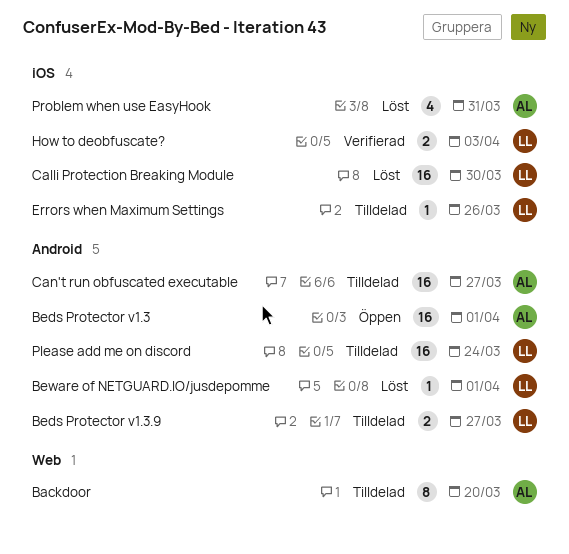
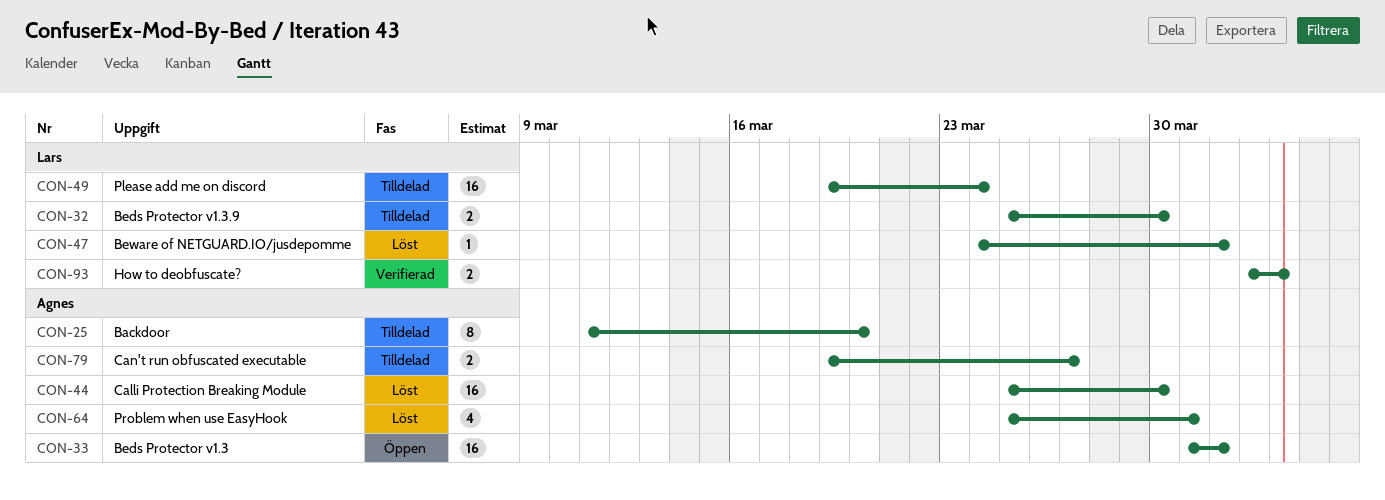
Beds Protector v1.3.9, due: Mar 27 -> Mar 30
Calli Protection Breaking Module, owner: Lars -> Agnes
Can't run obfuscated executable, estimate: 16 -> 2
Errors when Maximum Settings: present -> none

